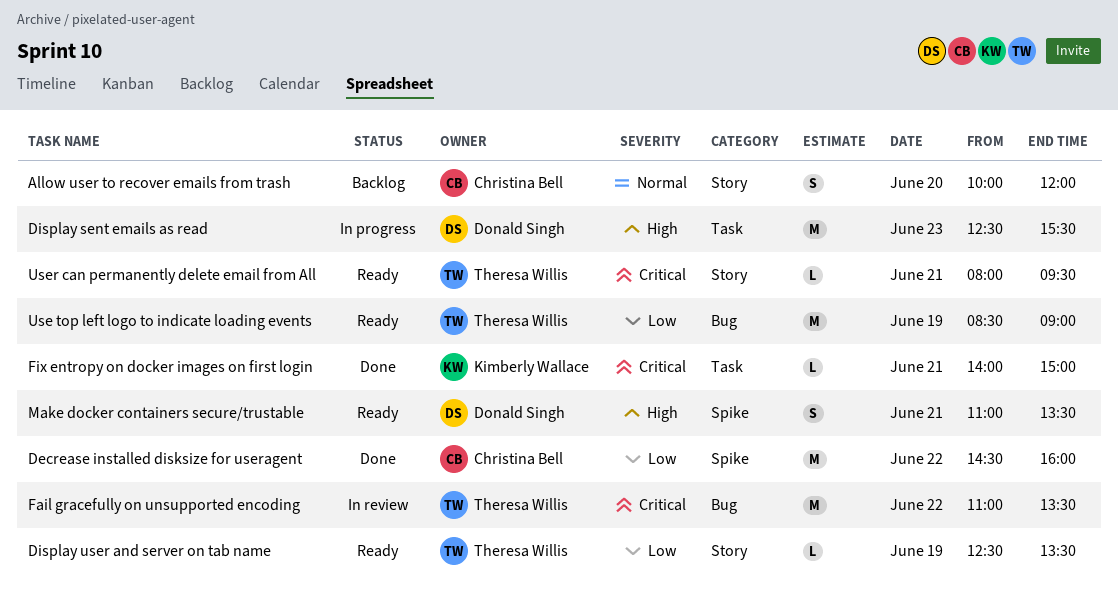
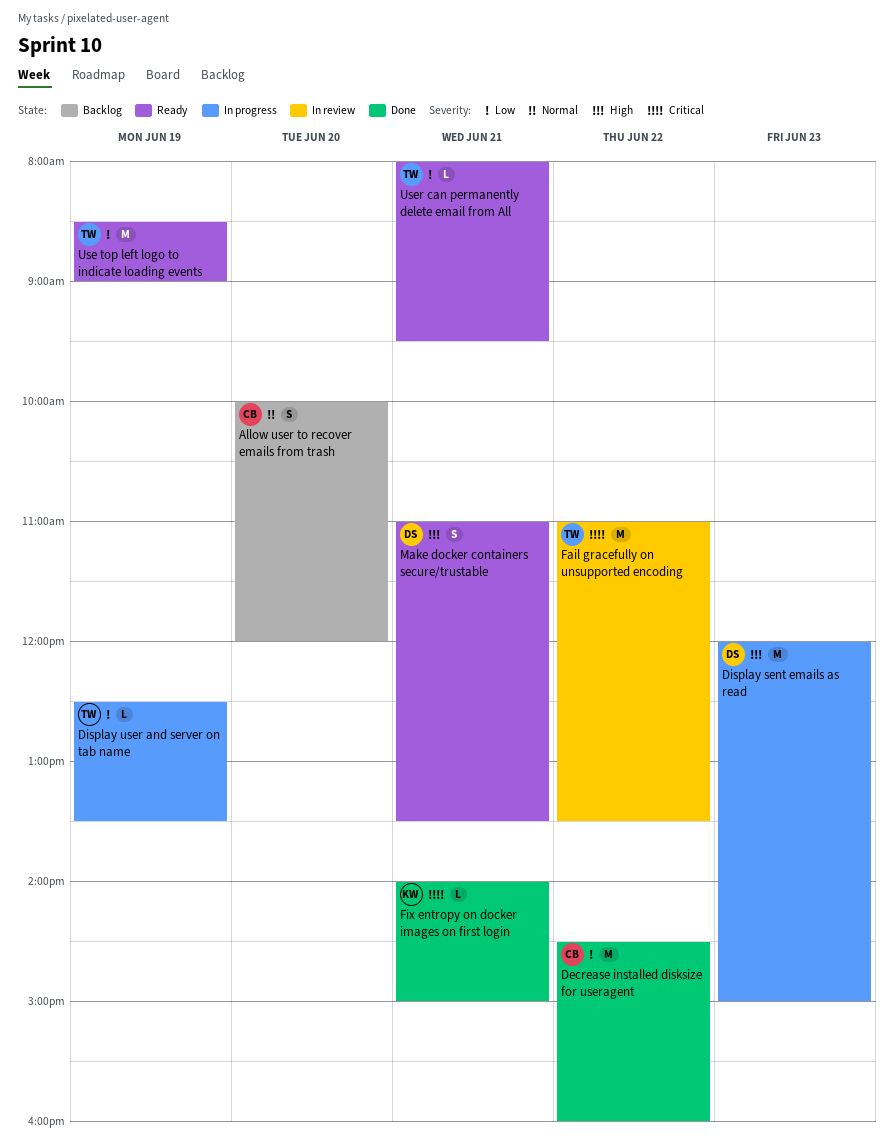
Display sent emails as read, begins: 12:30 -> 12:00
Display sent emails as read, ends: 15:30 -> 15:00
Display user and server on tab name, status: Ready -> In progress
User can permanently delete email from All, priority: Critical -> Low

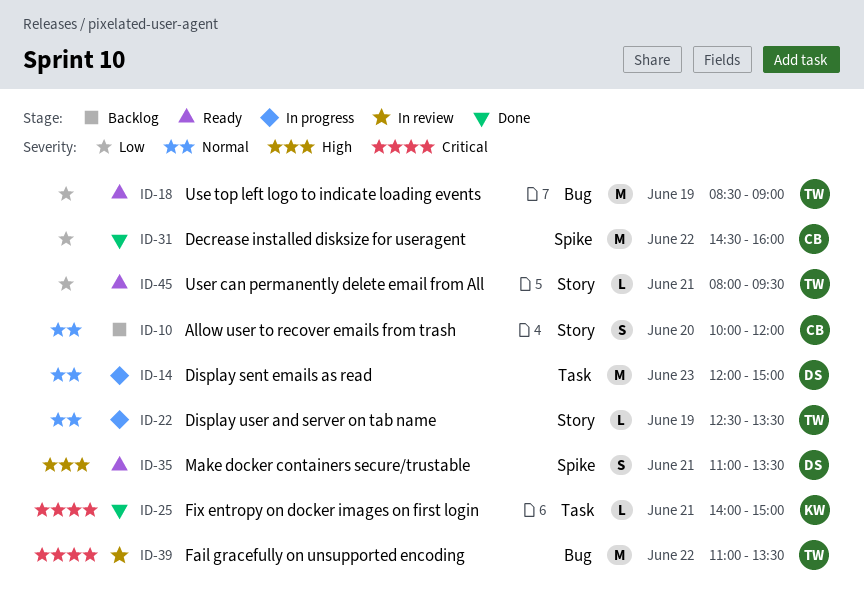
Display sent emails as read, priority: High -> Normal
Display user and server on tab name, priority: Low -> Normal

